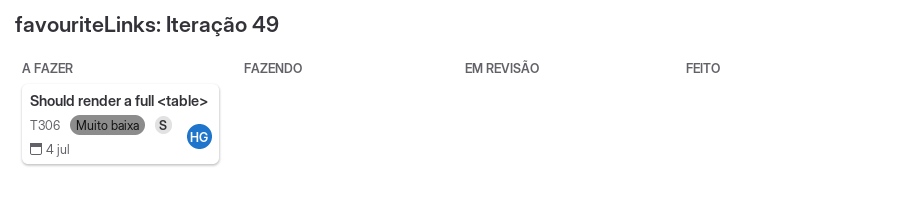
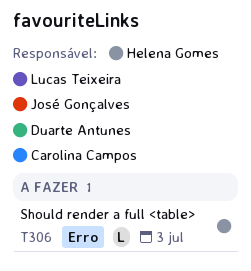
T306, estimate: S -> L
T306, due: Jul 4 -> Jul 3

